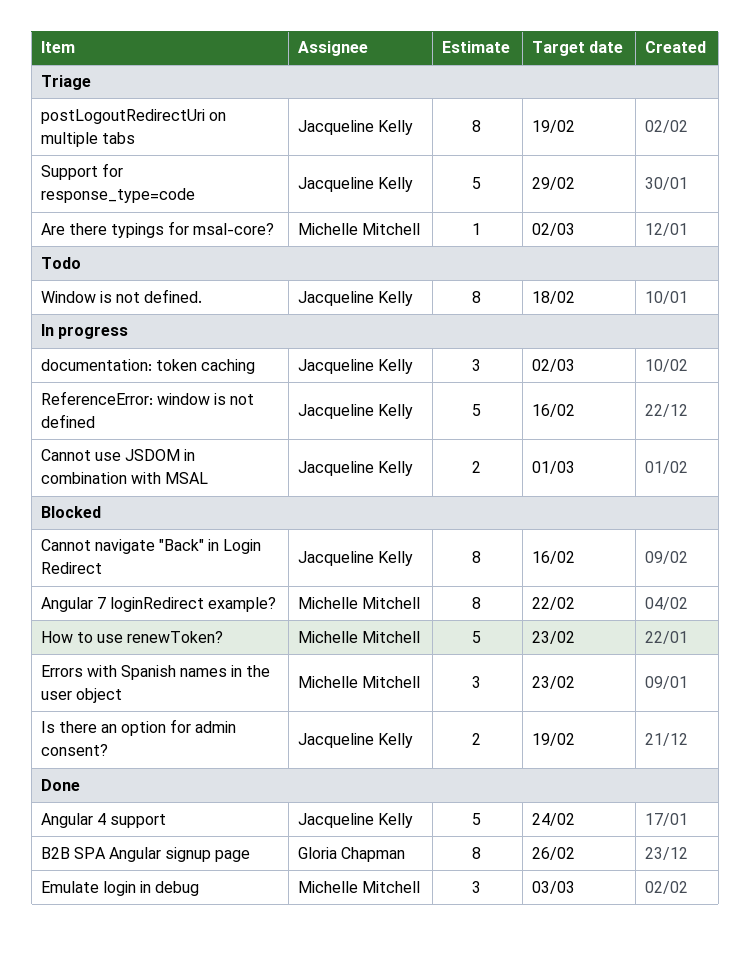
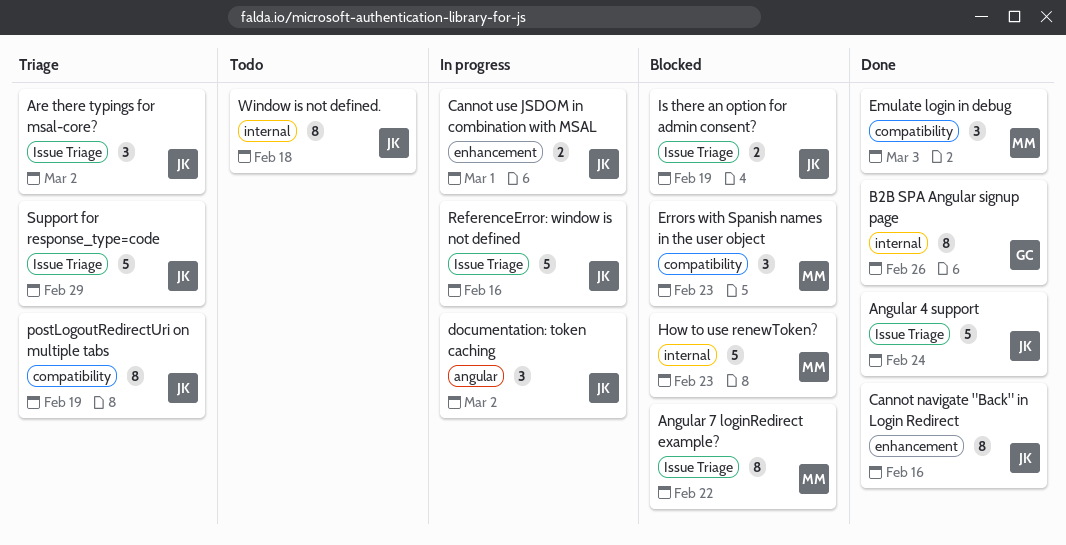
Are there typings for msal-core?, owner: Michelle Mitchell -> Jacqueline Kelly
Are there typings for msal-core?, estimate: 1 -> 3
Cannot navigate "Back" in Login Redirect, status: Blocked -> Done

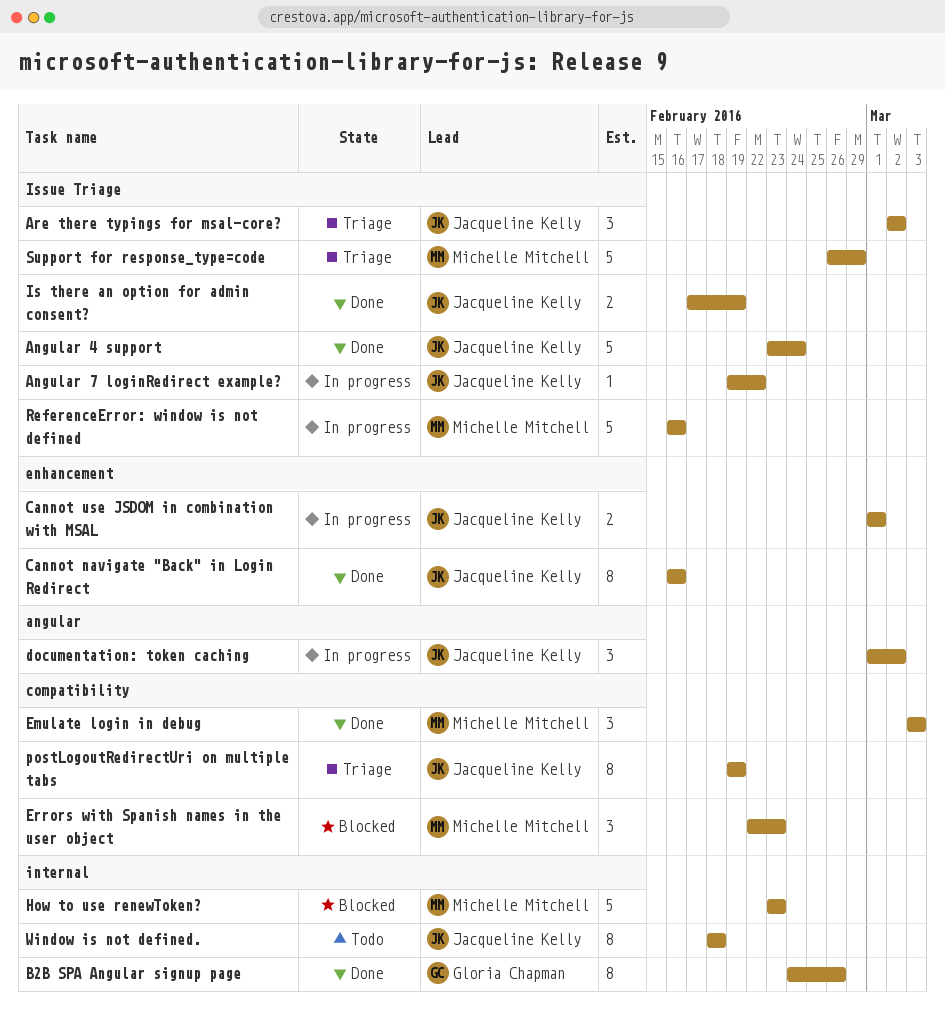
Angular 7 loginRedirect example?, status: Blocked -> In progress
Angular 7 loginRedirect example?, owner: Michelle Mitchell -> Jacqueline Kelly
Angular 7 loginRedirect example?, estimate: 8 -> 1
Is there an option for admin consent?, status: Blocked -> Done
ReferenceError: window is not defined, owner: Jacqueline Kelly -> Michelle Mitchell
Support for response_type=code, owner: Jacqueline Kelly -> Michelle Mitchell

